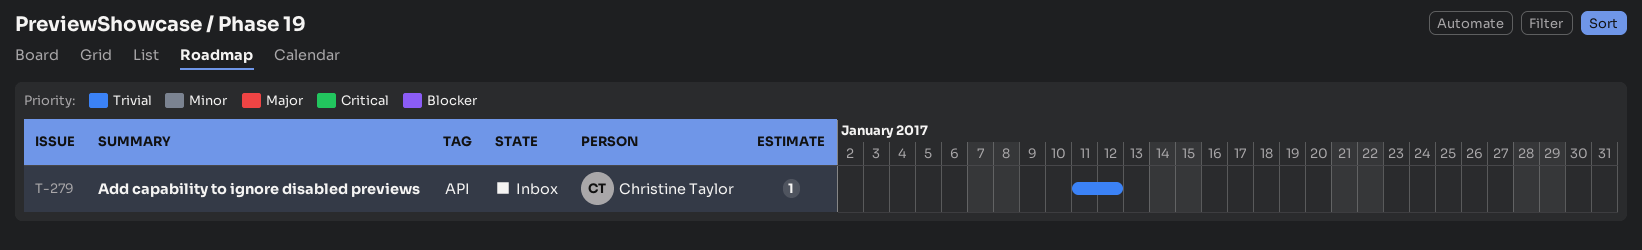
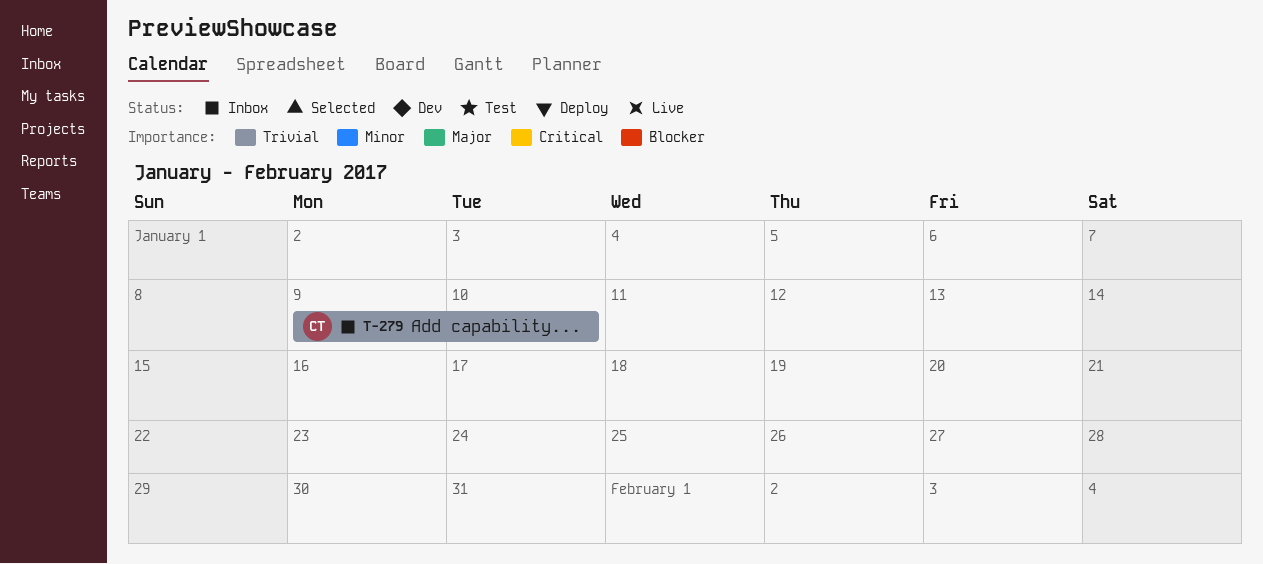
T-279, start: Jan 11 -> Jan 9
T-279, due: Jan 12 -> Jan 10

